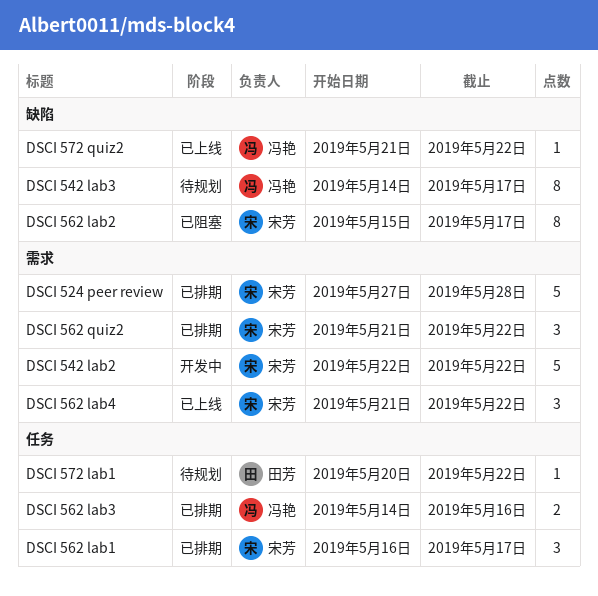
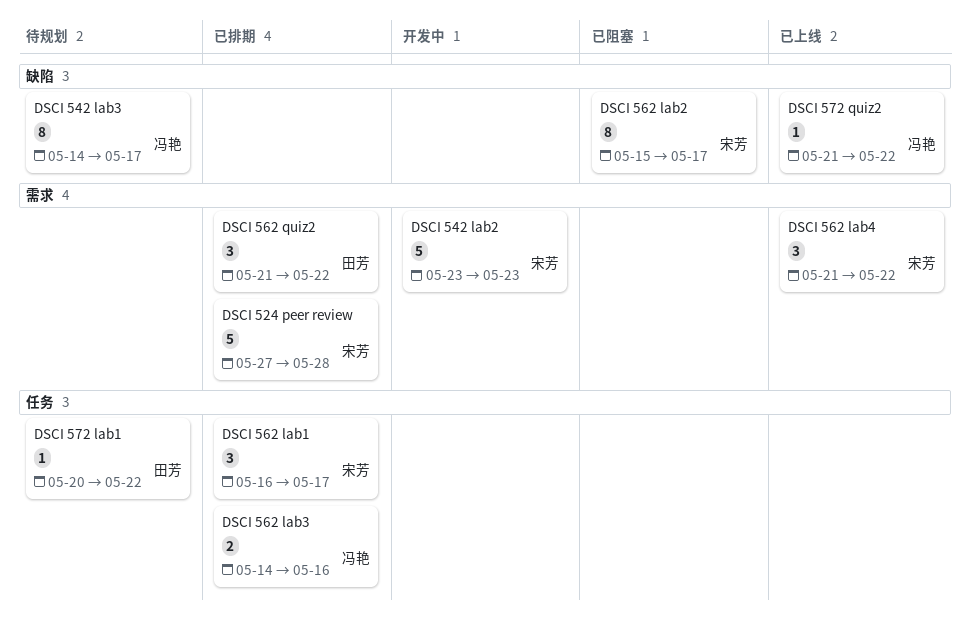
DSCI 542 lab2, start: May 22 -> May 23
DSCI 542 lab2, due: May 22 -> May 23
DSCI 562 quiz2, owner: 宋芳 -> 田芳

